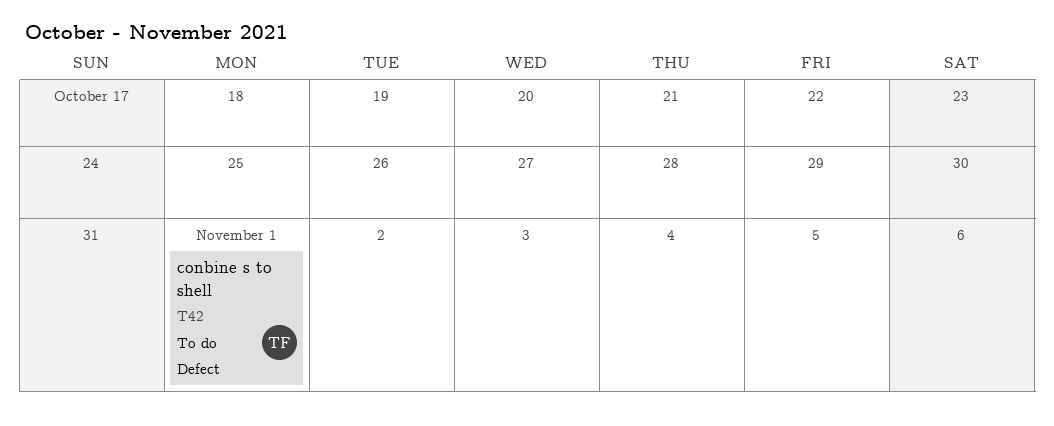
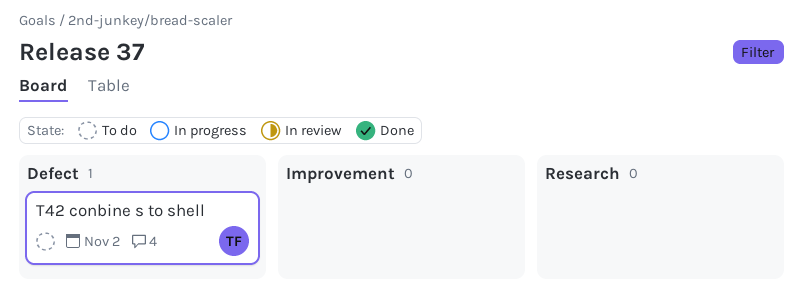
T42, due: Nov 1 -> Nov 2

